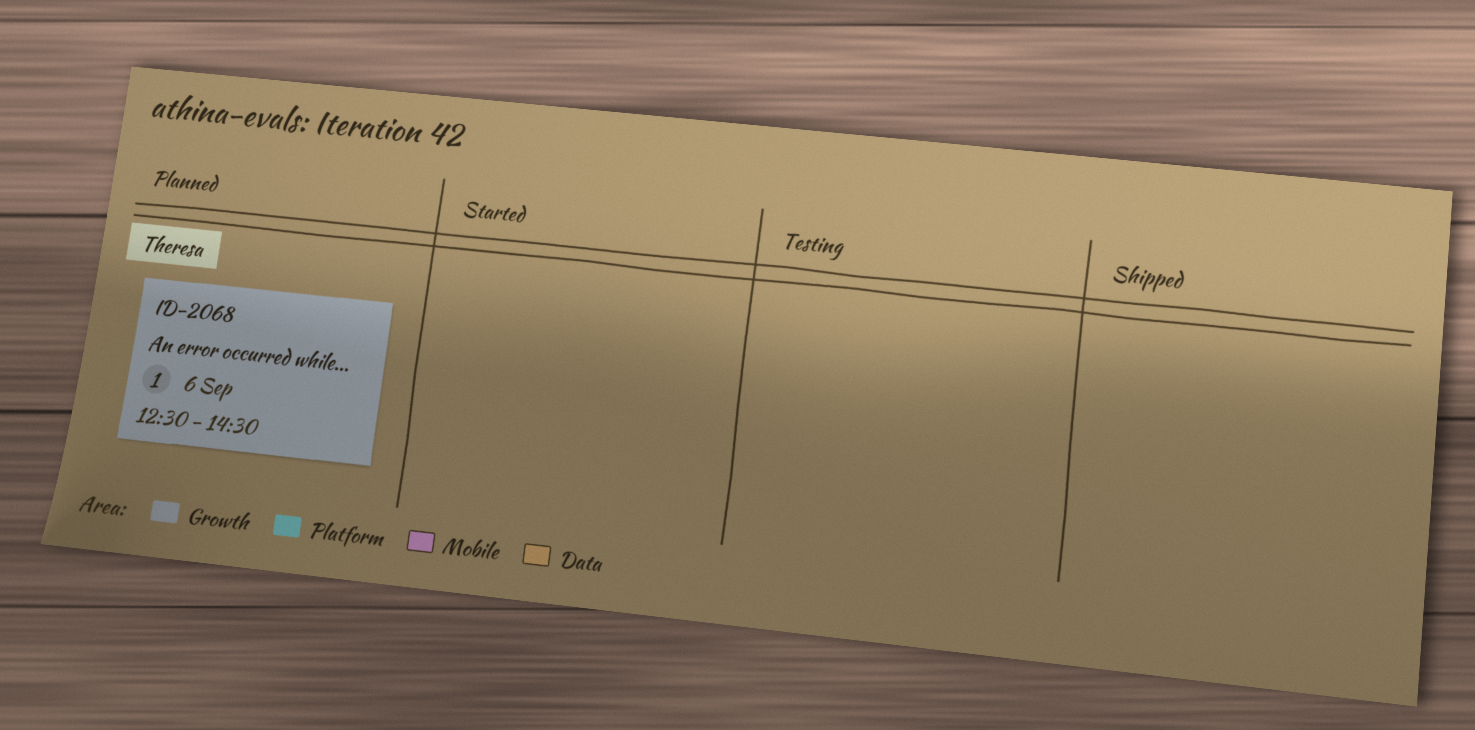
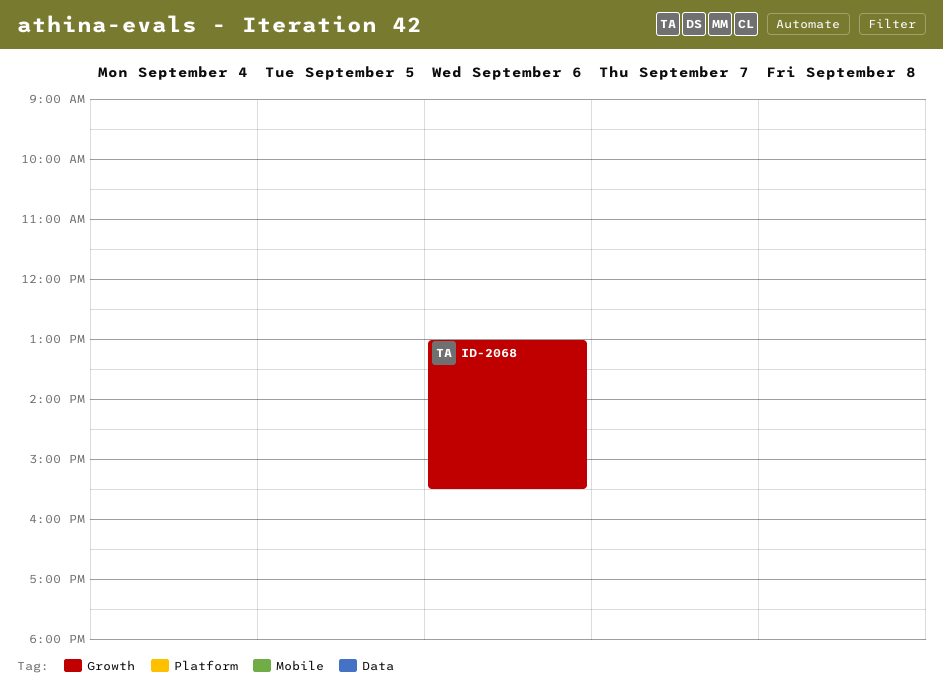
ID-2068, begins: 12:30 -> 13:00
ID-2068, ends: 14:30 -> 15:30

